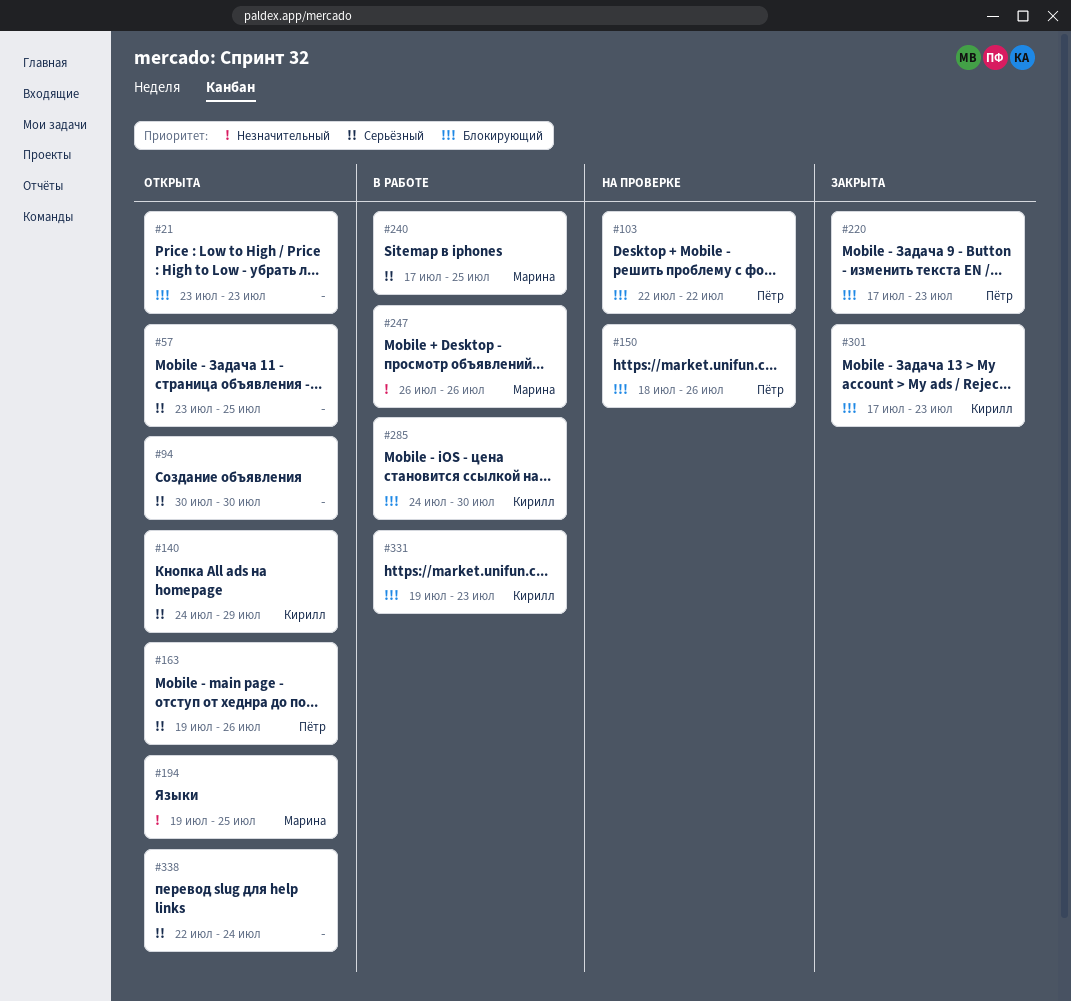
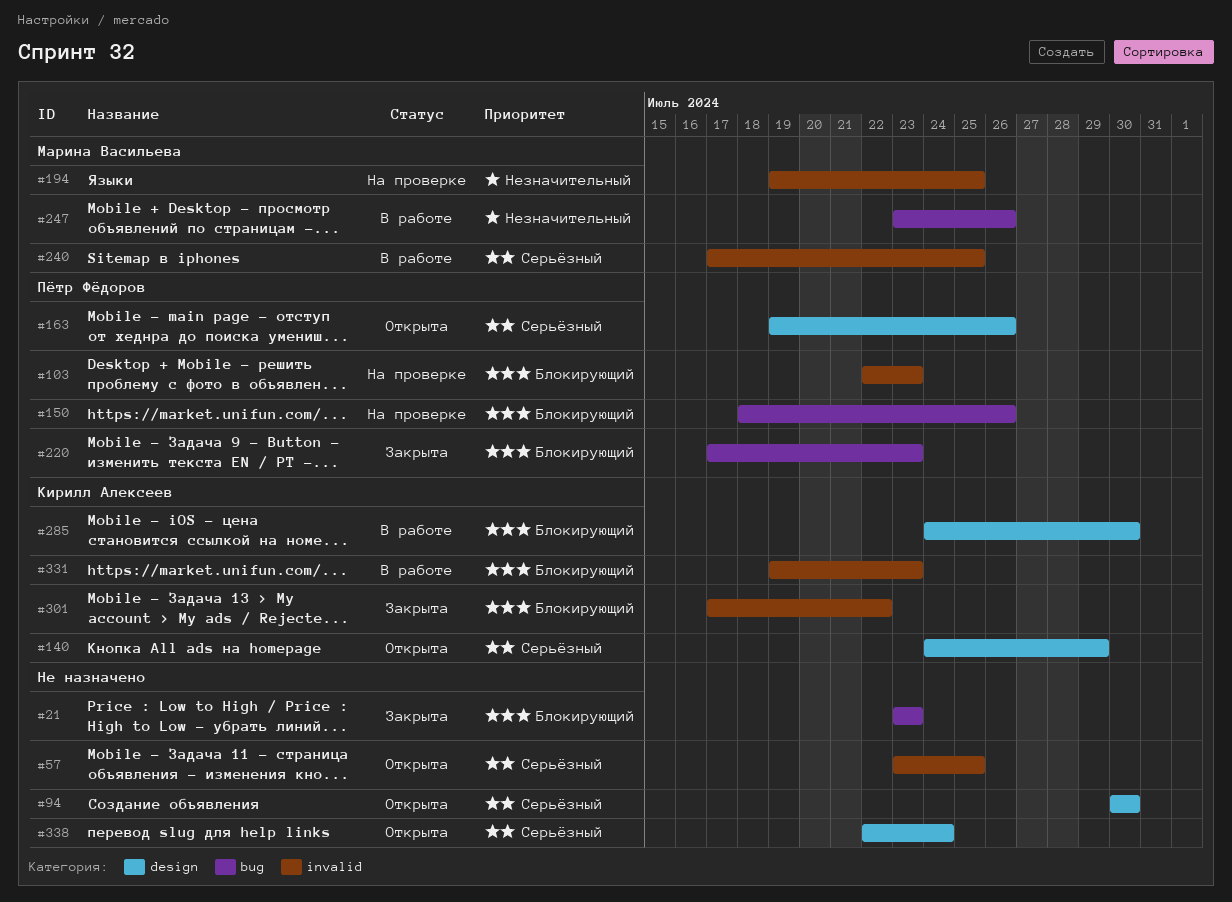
#21, status: Открыта -> Закрыта
#103, due: Jul 22 -> Jul 23
#194, status: Открыта -> На проверке
#247, start: Jul 26 -> Jul 23
#301, due: Jul 23 -> Jul 22

